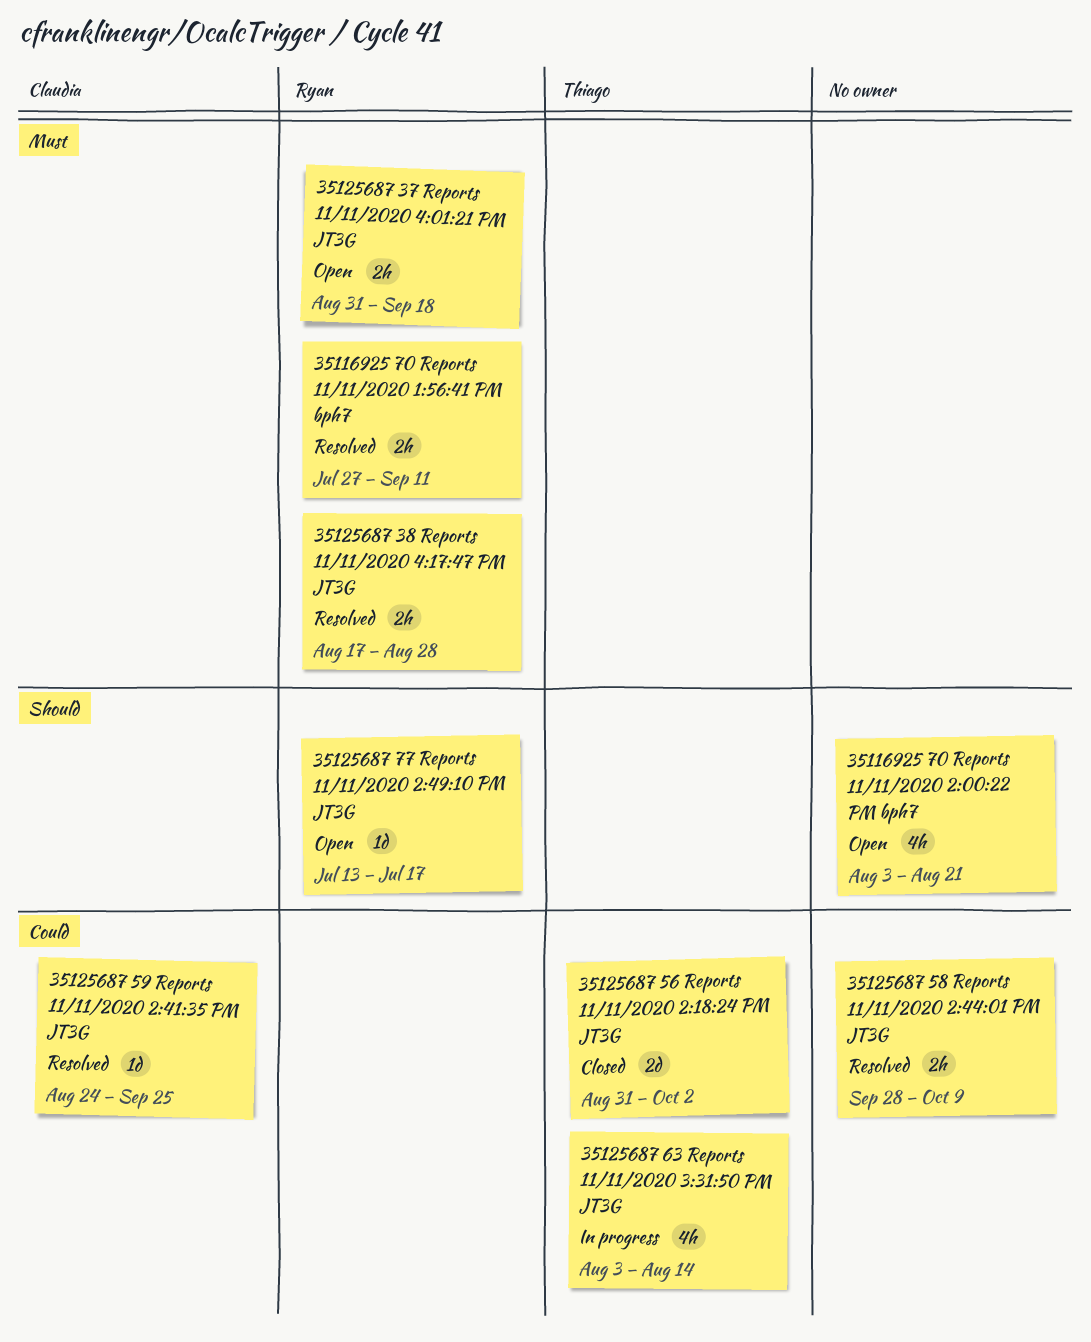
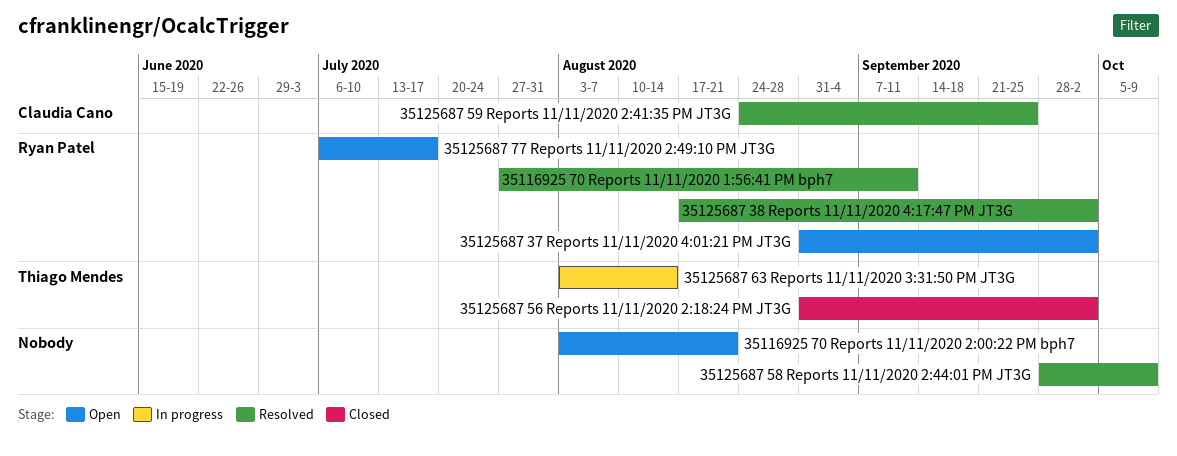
35125687 37 Reports 11/11/2020 4:01:21 PM JT3G, due: Sep 18 -> Oct 2
35125687 38 Reports 11/11/2020 4:17:47 PM JT3G, due: Aug 28 -> Oct 2
35125687 77 Reports 11/11/2020 2:49:10 PM JT3G, start: Jul 13 -> Jul 6

